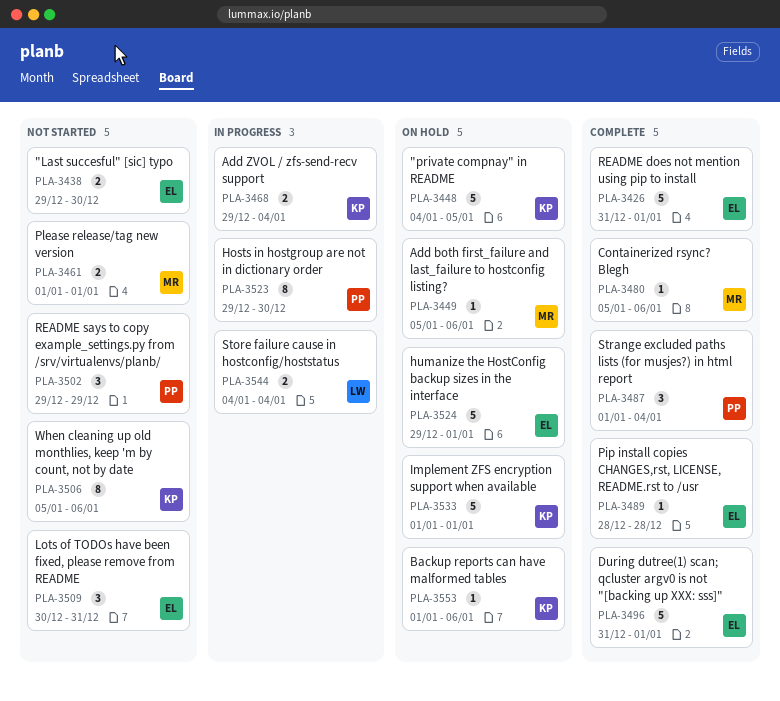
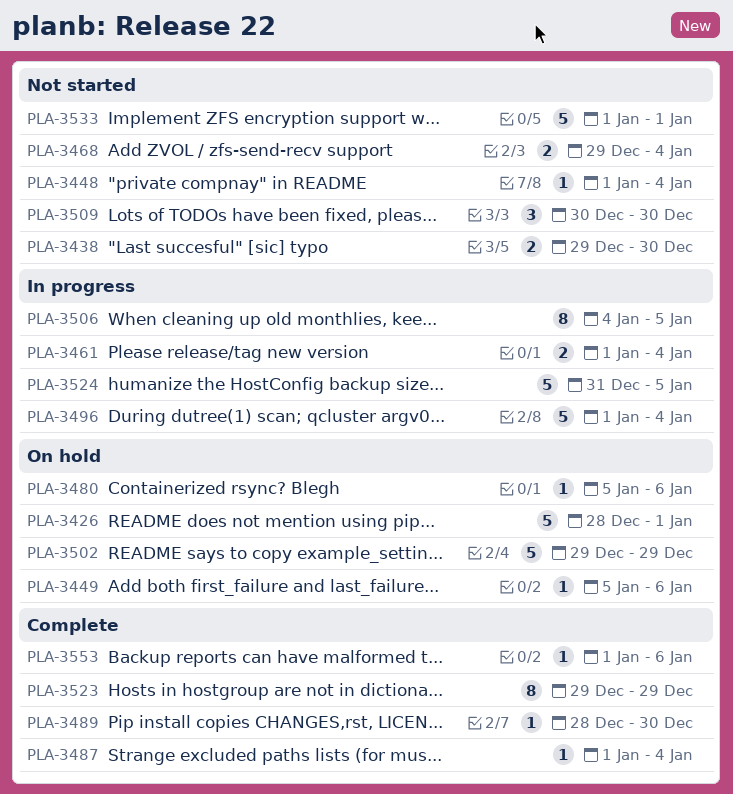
PLA-3426, status: Complete -> On hold
PLA-3426, start: Dec 31 -> Dec 28
PLA-3448, status: On hold -> Not started
PLA-3448, estimate: 5 -> 1
PLA-3448, start: Jan 4 -> Jan 1
PLA-3448, due: Jan 5 -> Jan 4
PLA-3461, status: Not started -> In progress
PLA-3461, due: Jan 1 -> Jan 4
PLA-3468, status: In progress -> Not started
PLA-3480, status: Complete -> On hold
PLA-3487, estimate: 3 -> 1
PLA-3489, due: Dec 28 -> Dec 30
PLA-3496, status: Complete -> In progress
PLA-3496, start: Dec 31 -> Jan 1
PLA-3496, due: Jan 1 -> Jan 4
PLA-3502, status: Not started -> On hold
PLA-3502, estimate: 3 -> 5
PLA-3506, status: Not started -> In progress
PLA-3506, start: Jan 5 -> Jan 4
PLA-3506, due: Jan 6 -> Jan 5
PLA-3509, due: Dec 31 -> Dec 30
PLA-3523, status: In progress -> Complete
PLA-3523, due: Dec 30 -> Dec 29
PLA-3524, status: On hold -> In progress
PLA-3524, start: Dec 29 -> Dec 31
PLA-3524, due: Jan 1 -> Jan 5
PLA-3533, status: On hold -> Not started
PLA-3544: present -> none
PLA-3553, status: On hold -> Complete

